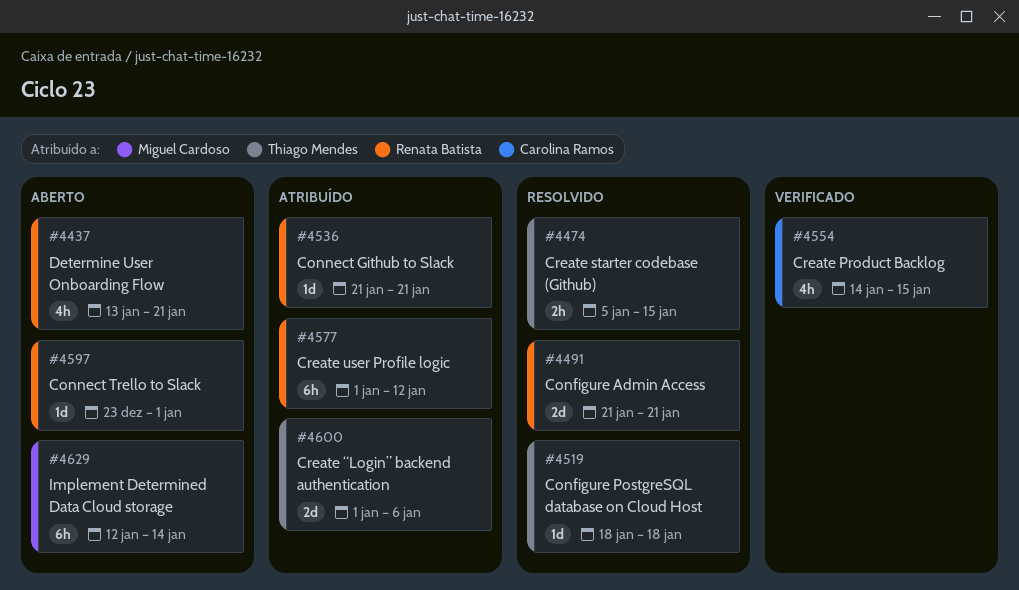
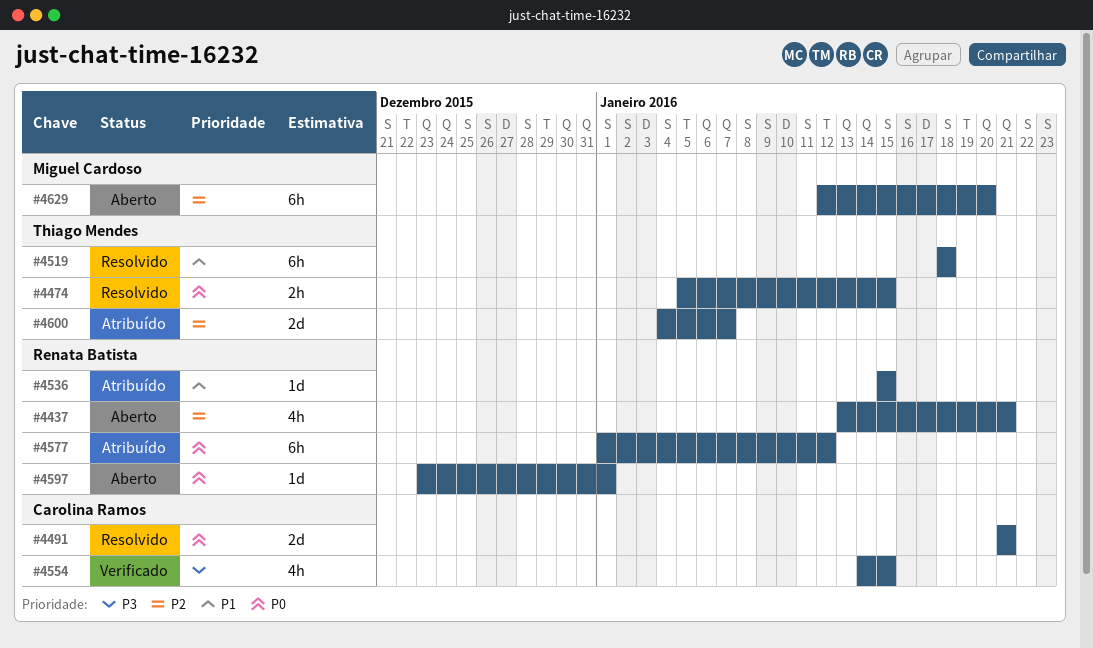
#4491, owner: Renata Batista -> Carolina Ramos
#4519, estimate: 1d -> 6h
#4536, start: Jan 21 -> Jan 15
#4536, due: Jan 21 -> Jan 15
#4600, start: Jan 1 -> Jan 4
#4600, due: Jan 6 -> Jan 7
#4629, due: Jan 14 -> Jan 20

